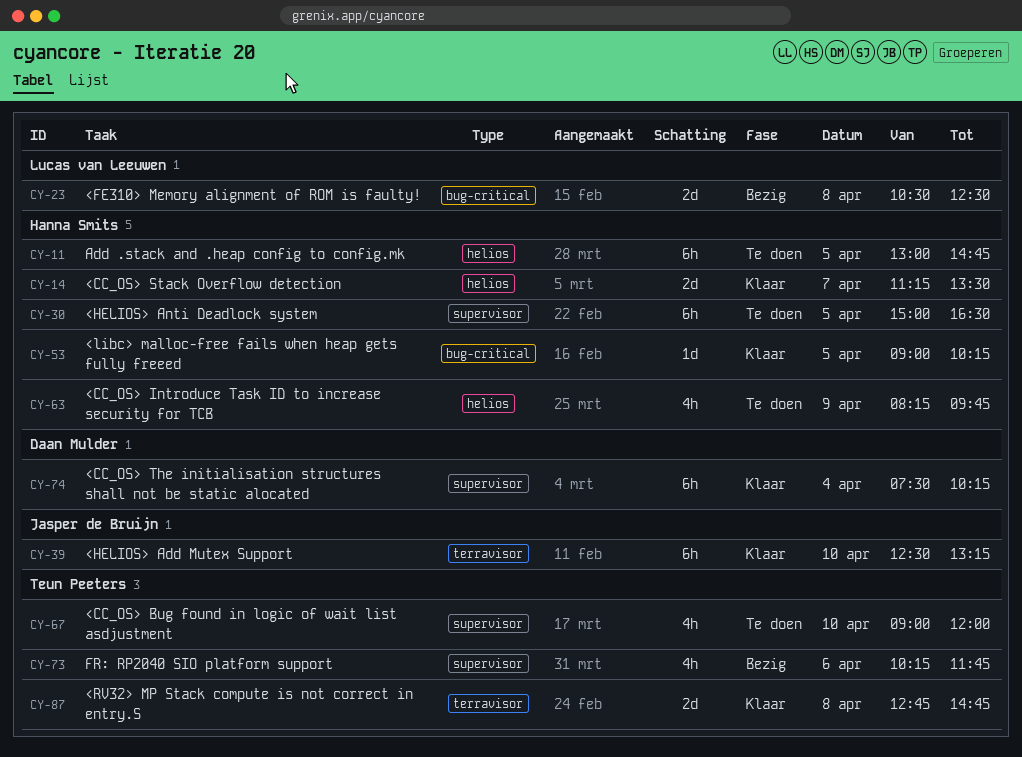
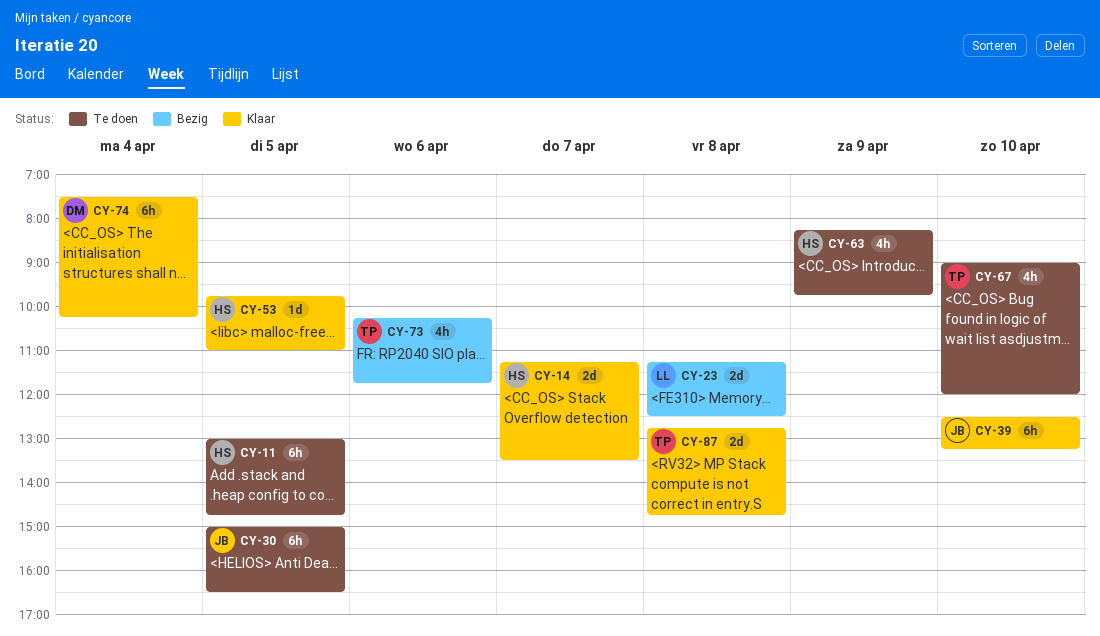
CY-23, begins: 10:30 -> 11:15
CY-30, owner: Hanna Smits -> Jasper de Bruijn
CY-53, begins: 09:00 -> 09:45
CY-53, ends: 10:15 -> 11:00

